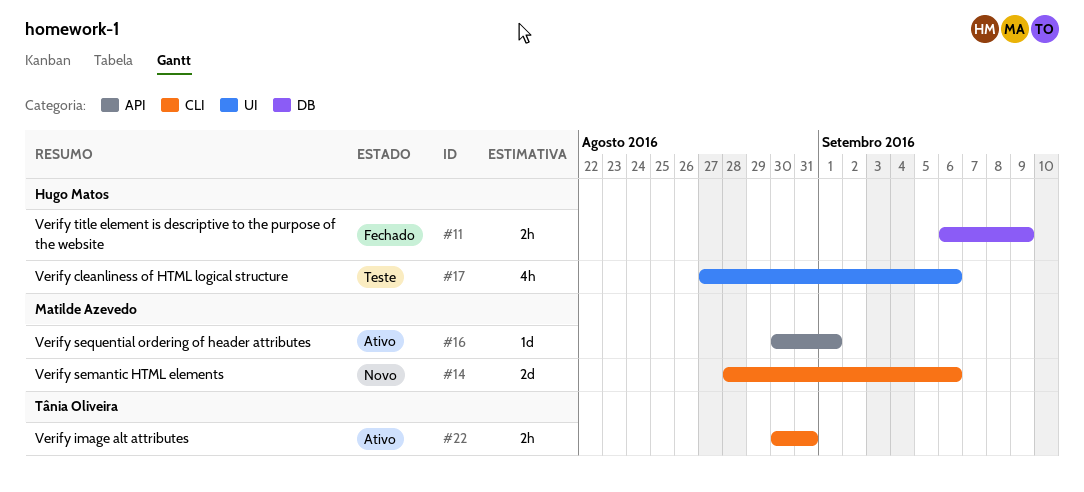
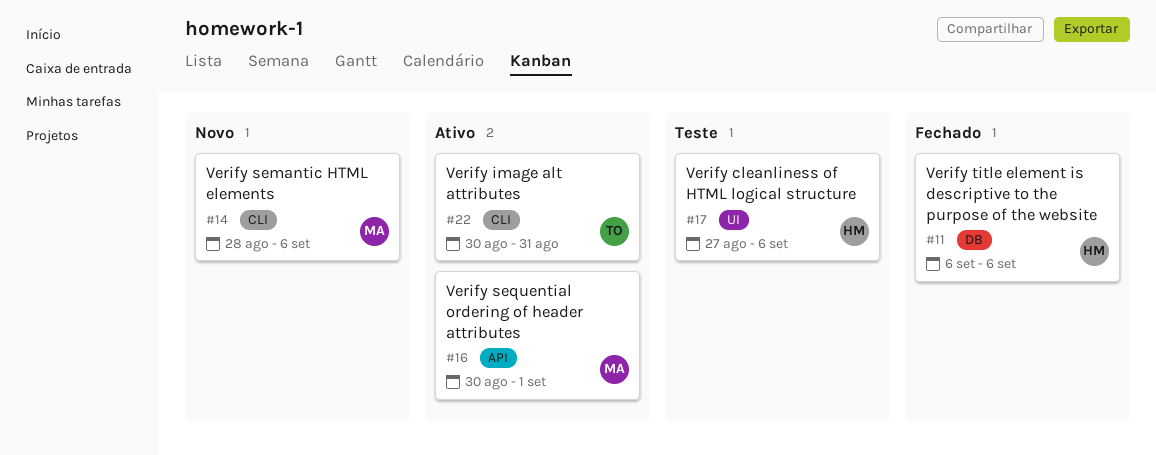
#11, due: Sep 9 -> Sep 6

